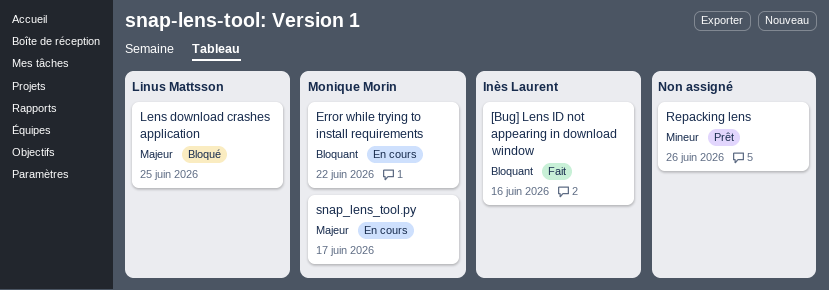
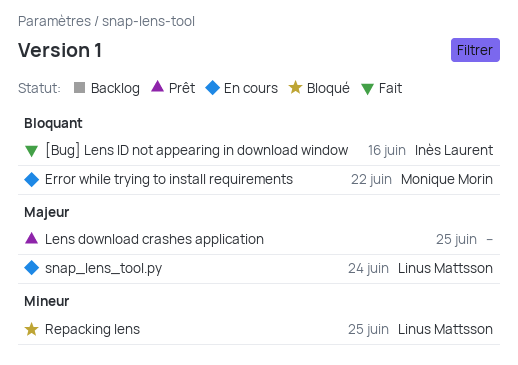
Lens download crashes application, status: Bloqué -> Prêt
Lens download crashes application, owner: Linus Mattsson -> none
Repacking lens, status: Prêt -> Bloqué
Repacking lens, owner: none -> Linus Mattsson
Repacking lens, due: Jun 26 -> Jun 25
snap_lens_tool.py, owner: Monique Morin -> Linus Mattsson
snap_lens_tool.py, due: Jun 17 -> Jun 24

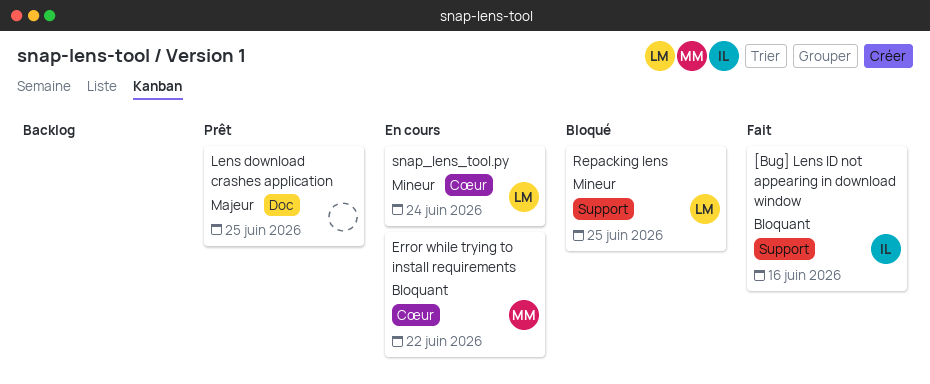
snap_lens_tool.py, priority: Majeur -> Mineur

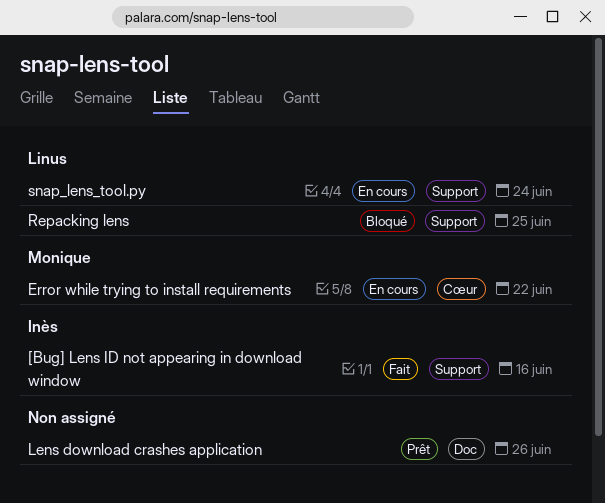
Lens download crashes application, due: Jun 25 -> Jun 26
snap_lens_tool.py, label: Cœur -> Support

